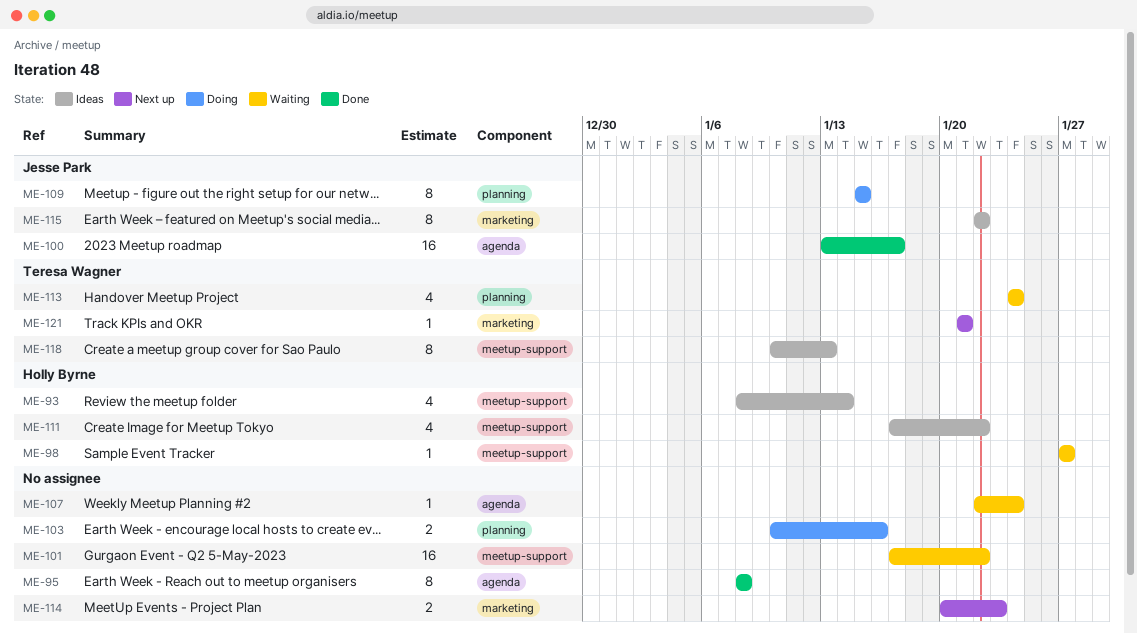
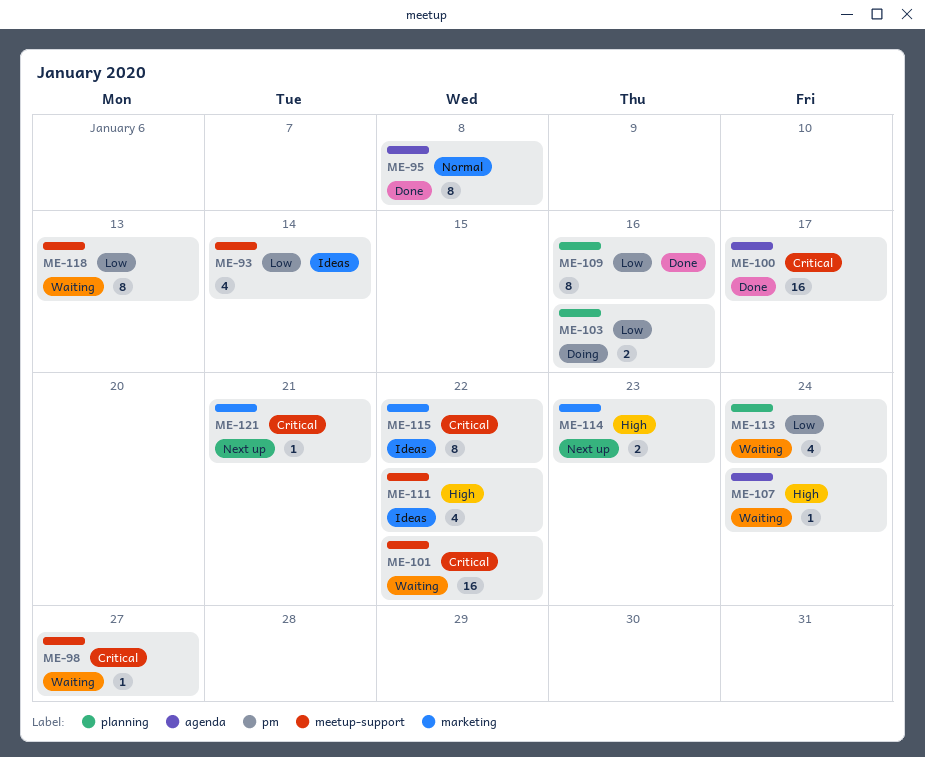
ME-109, status: Doing -> Done
ME-109, due: Jan 15 -> Jan 16
ME-118, status: Ideas -> Waiting

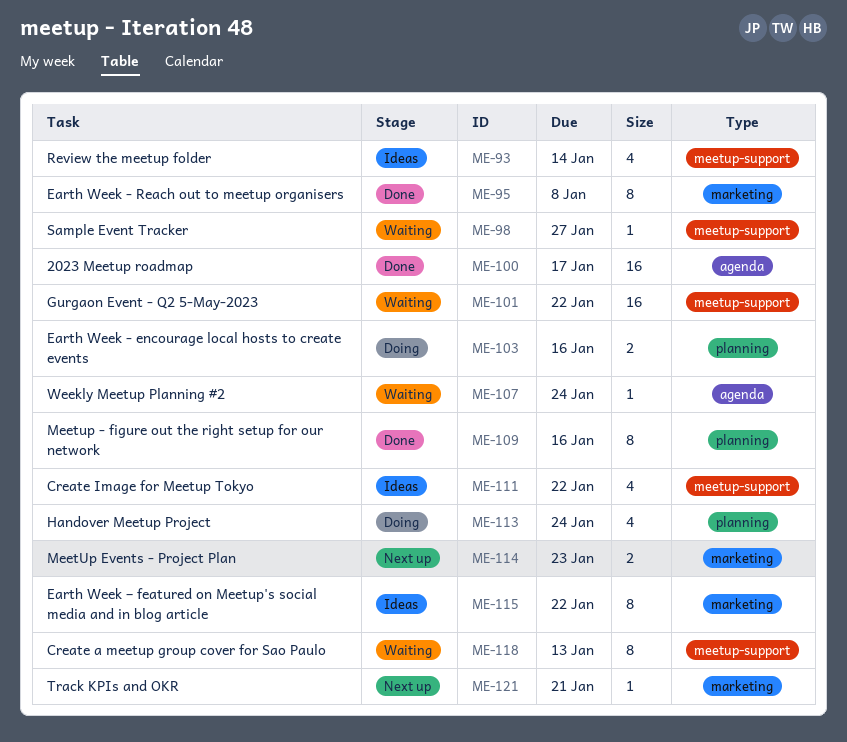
ME-95, label: agenda -> marketing
ME-113, status: Waiting -> Doing

